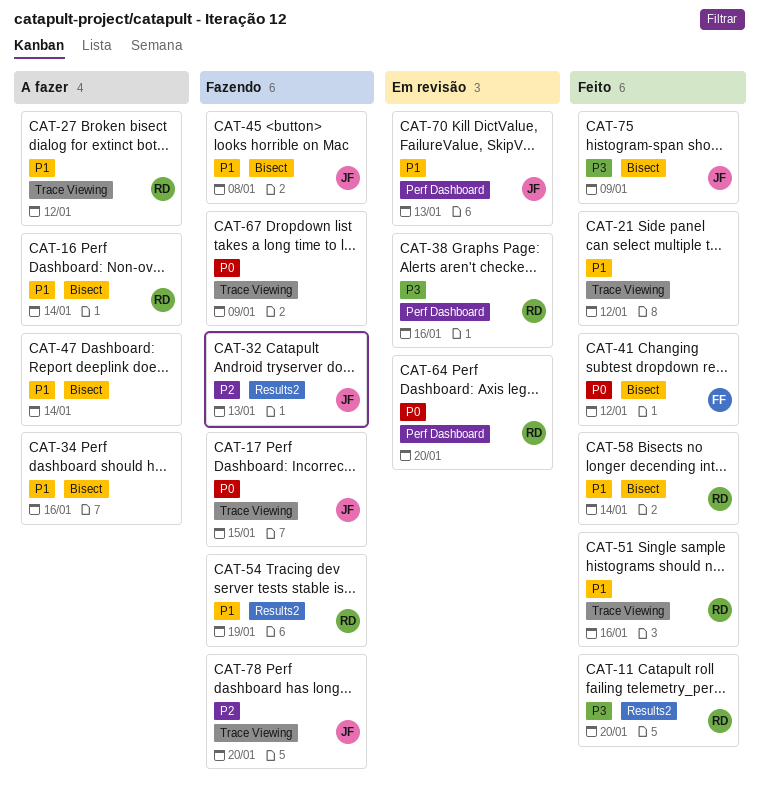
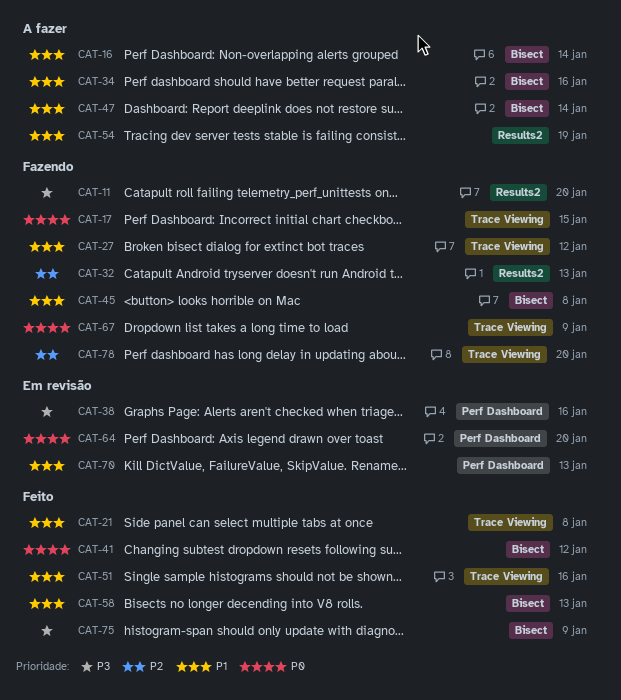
CAT-11, status: Feito -> Fazendo
CAT-21, due: Jan 12 -> Jan 8
CAT-27, status: A fazer -> Fazendo
CAT-54, status: Fazendo -> A fazer
CAT-58, due: Jan 14 -> Jan 13

